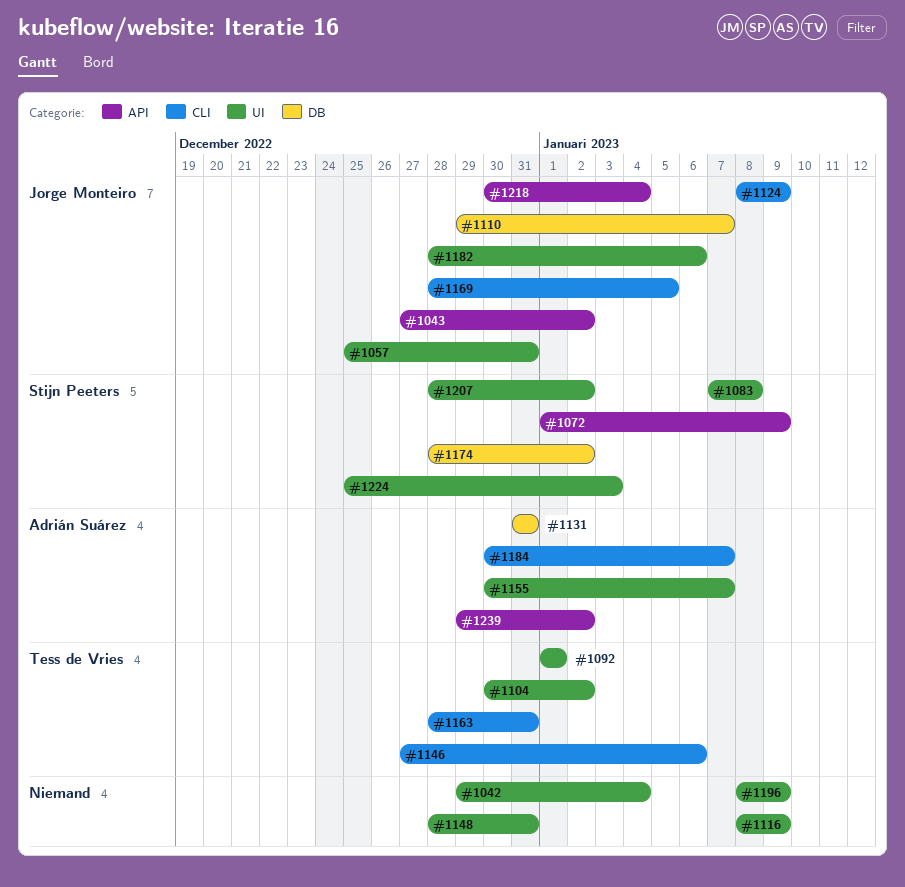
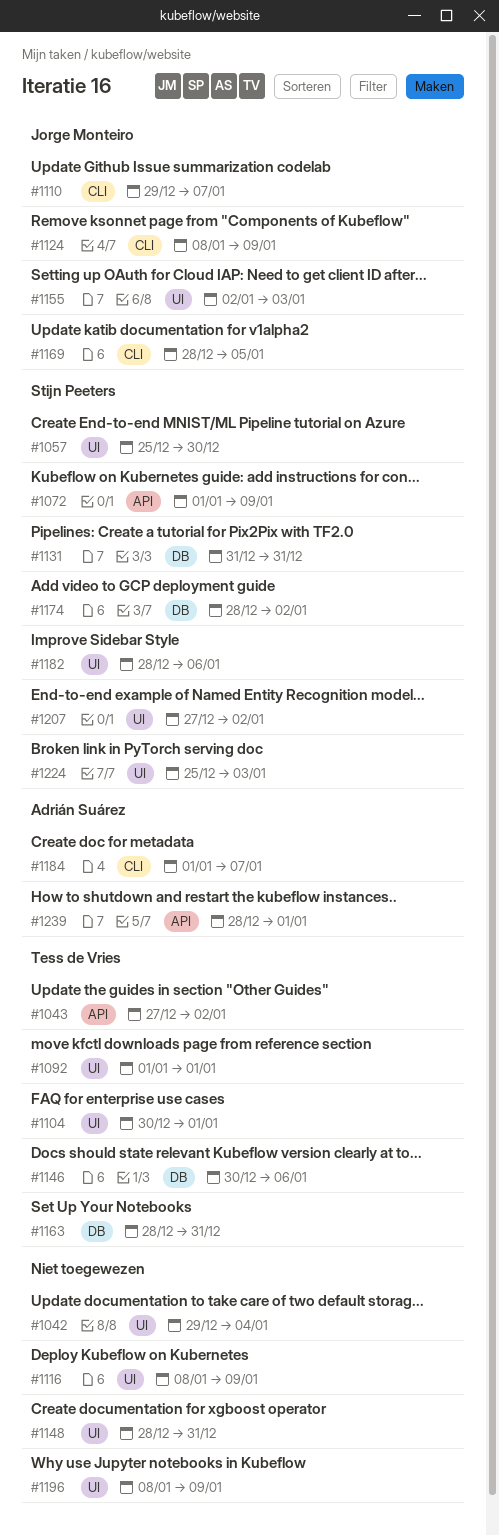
#1043, owner: Jorge Monteiro -> Tess de Vries
#1057, owner: Jorge Monteiro -> Stijn Peeters
#1057, due: Dec 31 -> Dec 30
#1083: present -> none
#1104, due: Jan 2 -> Jan 1
#1110, label: DB -> CLI
#1131, owner: Adrián Suárez -> Stijn Peeters
#1146, label: CLI -> DB
#1146, start: Dec 27 -> Dec 30
#1155, owner: Adrián Suárez -> Jorge Monteiro
#1155, start: Dec 30 -> Jan 2
#1155, due: Jan 7 -> Jan 3
#1163, label: CLI -> DB
#1182, owner: Jorge Monteiro -> Stijn Peeters
#1184, start: Dec 30 -> Jan 1
#1207, start: Dec 28 -> Dec 27
#1218: present -> none
#1239, start: Dec 29 -> Dec 28
#1239, due: Jan 2 -> Jan 1

